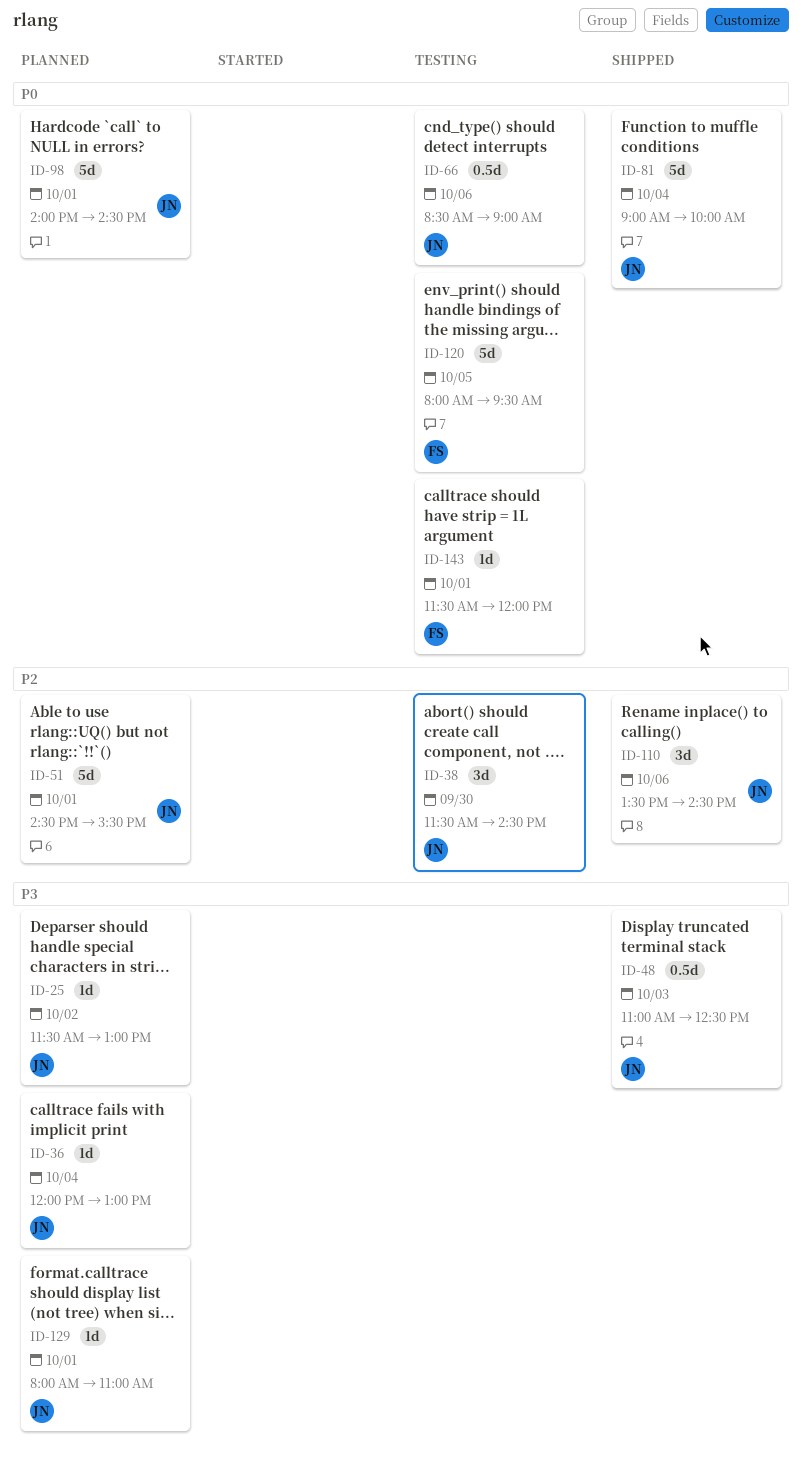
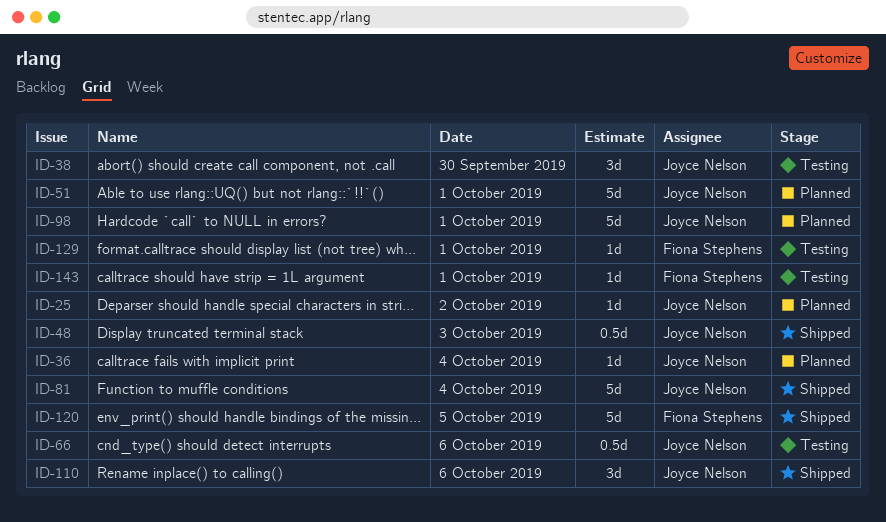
ID-120, status: Testing -> Shipped
ID-129, status: Planned -> Testing
ID-129, owner: Joyce Nelson -> Fiona Stephens

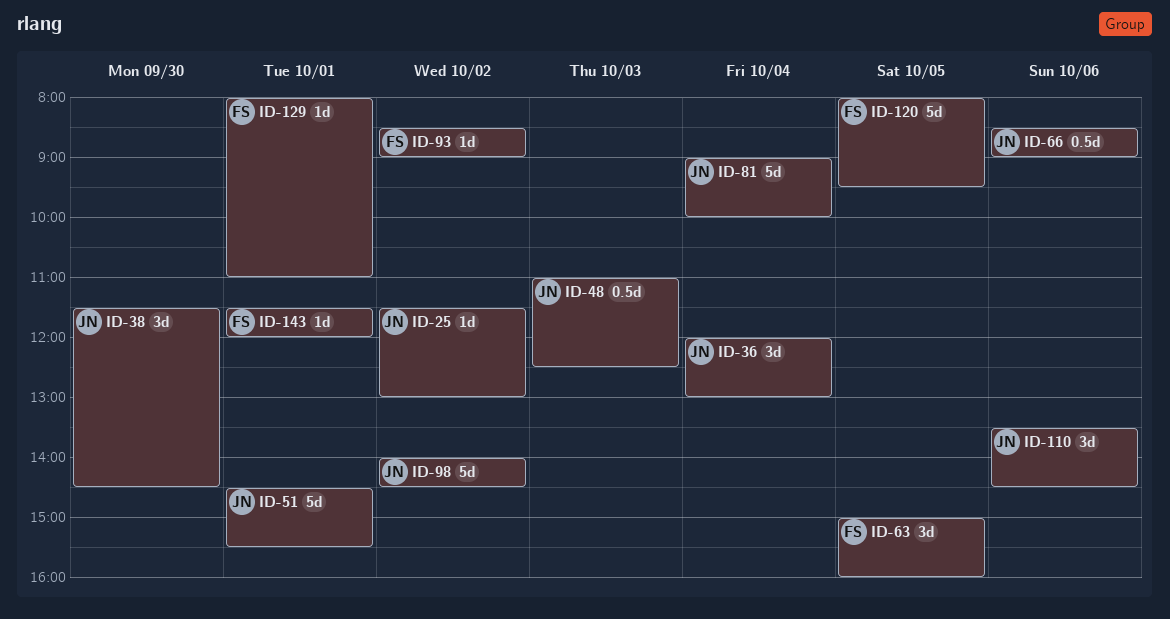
ID-36, estimate: 1d -> 3d
ID-63: none -> present
ID-93: none -> present
ID-98, day: Oct 1 -> Oct 2

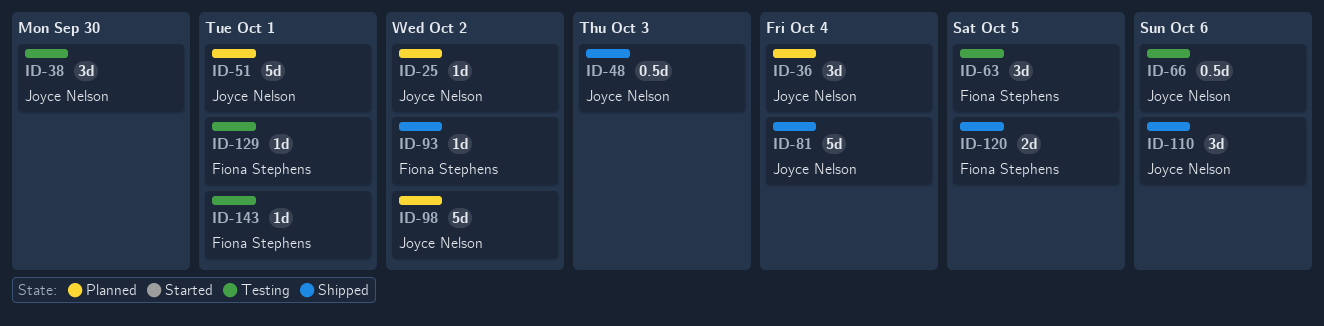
ID-120, estimate: 5d -> 2d

